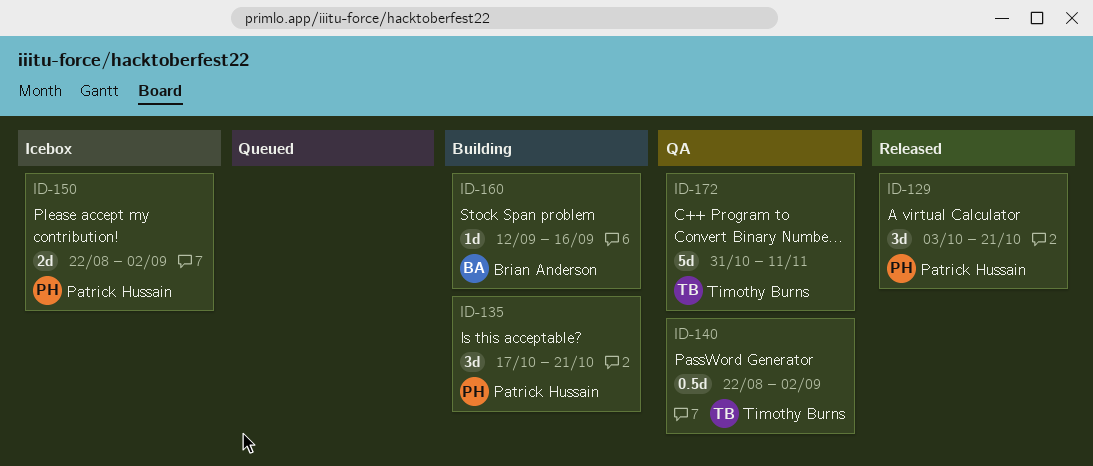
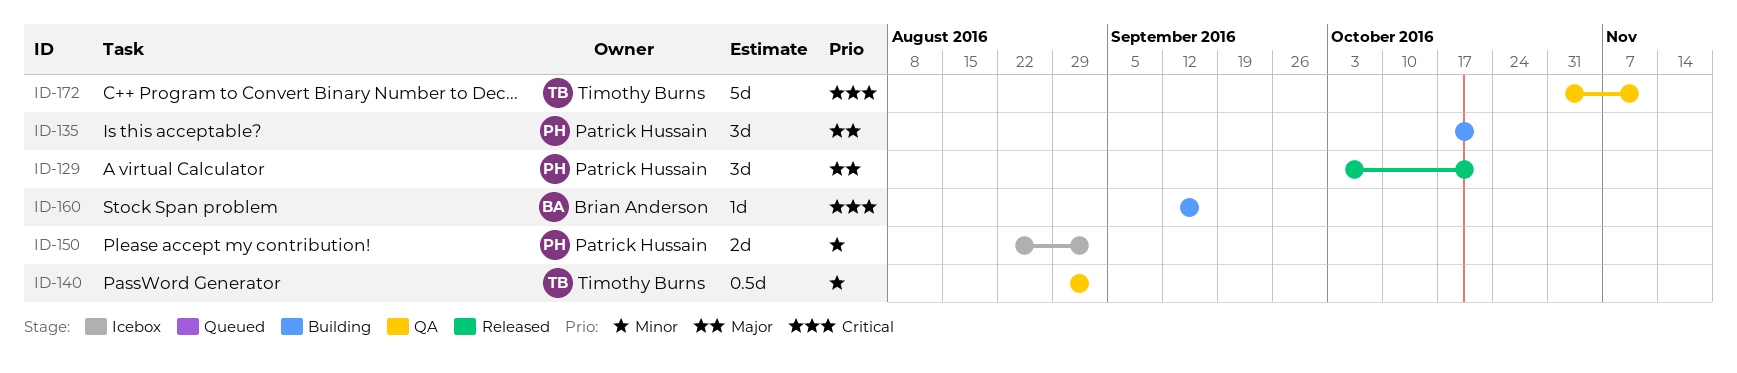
ID-140, start: Aug 22 -> Aug 29

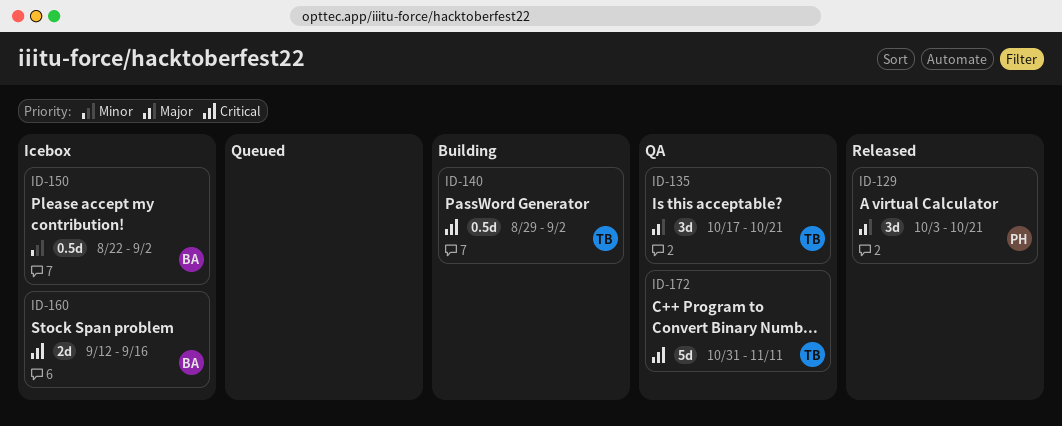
ID-135, status: Building -> QA
ID-135, owner: Patrick Hussain -> Timothy Burns
ID-140, status: QA -> Building
ID-140, priority: Minor -> Critical
ID-150, owner: Patrick Hussain -> Brian Anderson
ID-150, estimate: 2d -> 0.5d
ID-160, status: Building -> Icebox
ID-160, estimate: 1d -> 2d

